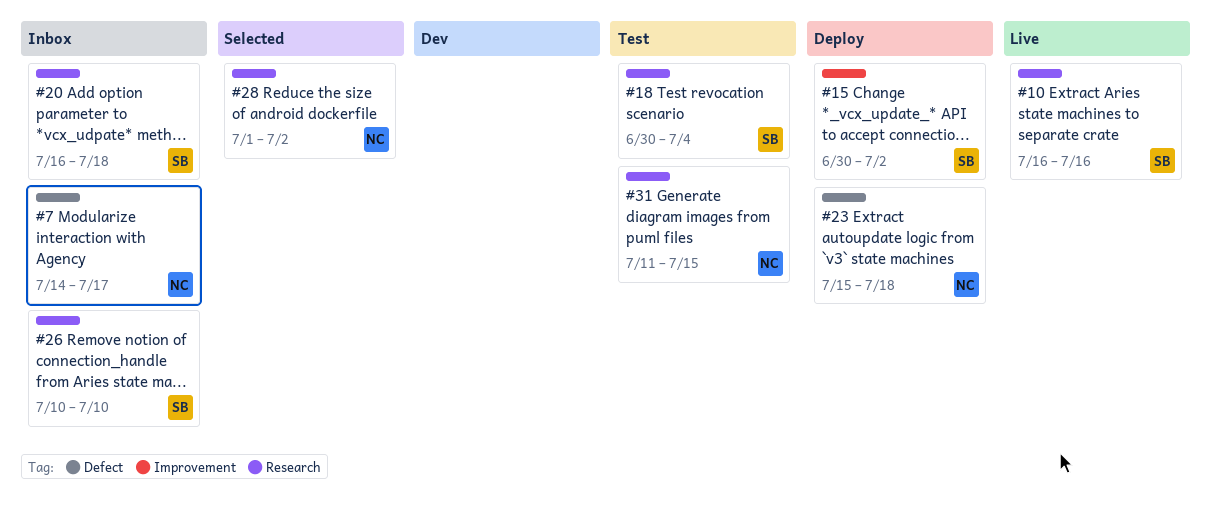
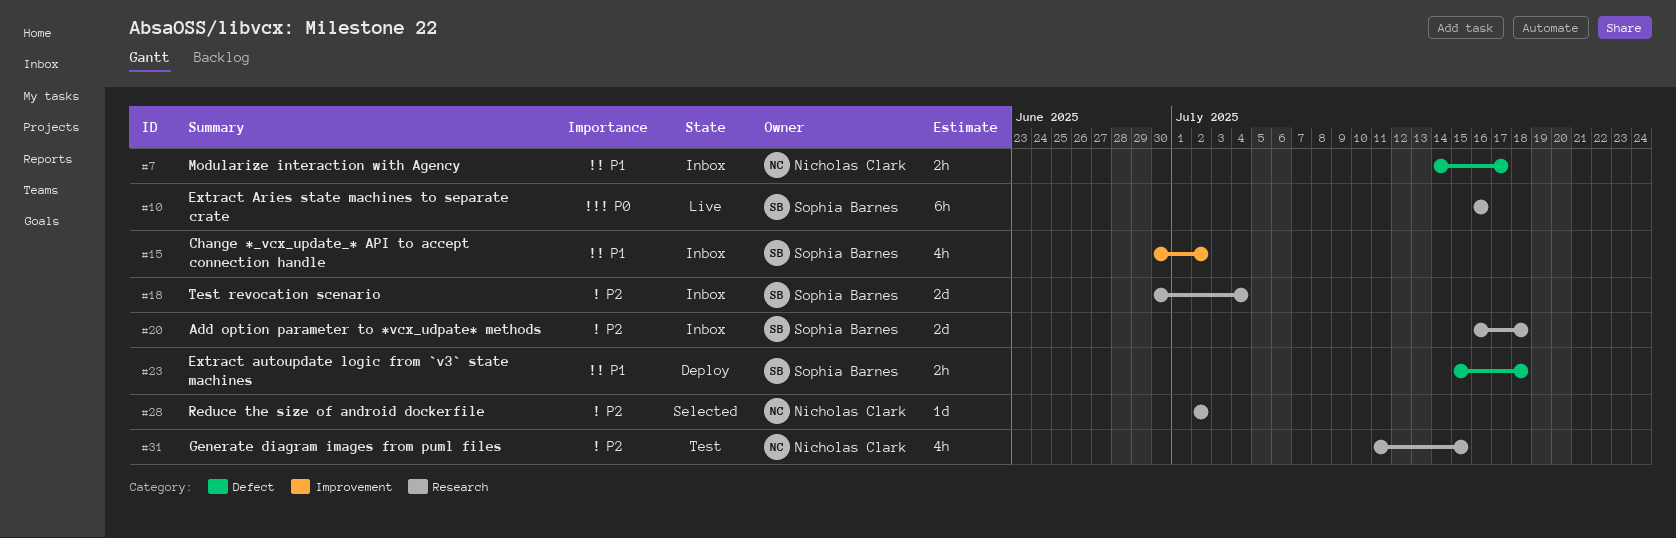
#15, status: Deploy -> Inbox
#18, status: Test -> Inbox
#23, owner: Nicholas Clark -> Sophia Barnes
#26: present -> none
#28, start: Jul 1 -> Jul 2

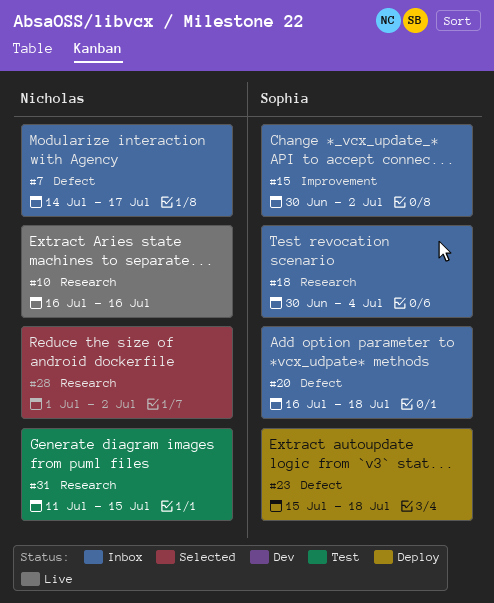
#10, owner: Sophia Barnes -> Nicholas Clark
#20, label: Research -> Defect
#28, start: Jul 2 -> Jul 1

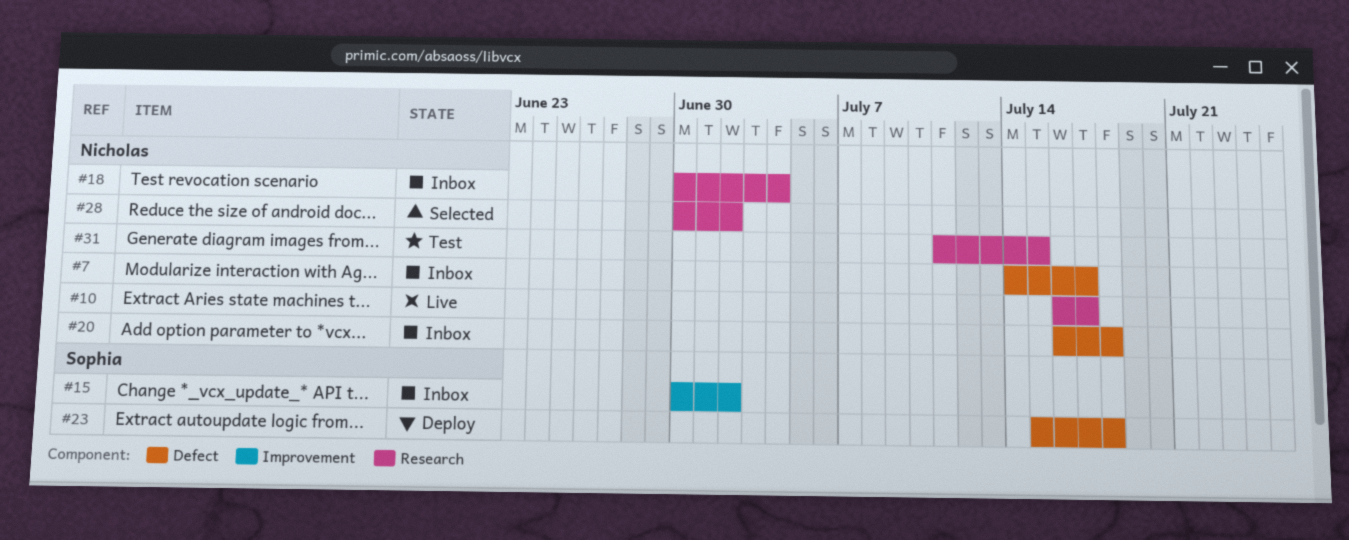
#10, due: Jul 16 -> Jul 17
#18, owner: Sophia -> Nicholas
#20, owner: Sophia -> Nicholas
#28, start: Jul 1 -> Jun 30

